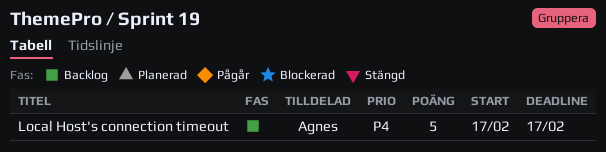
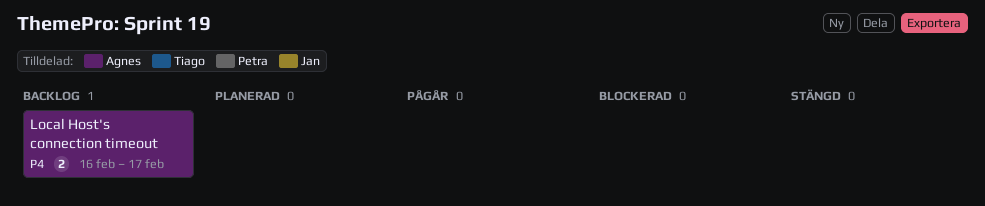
Local Host's connection timeout, estimate: 5 -> 2
Local Host's connection timeout, start: Feb 17 -> Feb 16

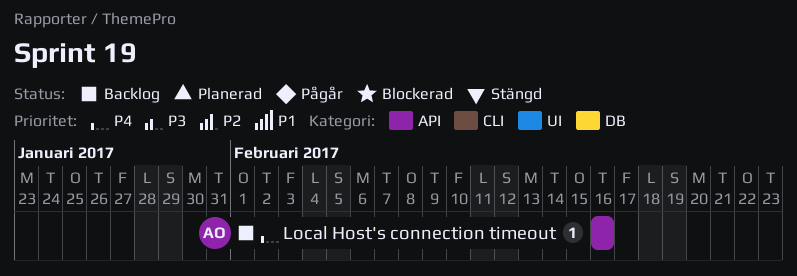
Local Host's connection timeout, estimate: 2 -> 1
Local Host's connection timeout, due: Feb 17 -> Feb 16

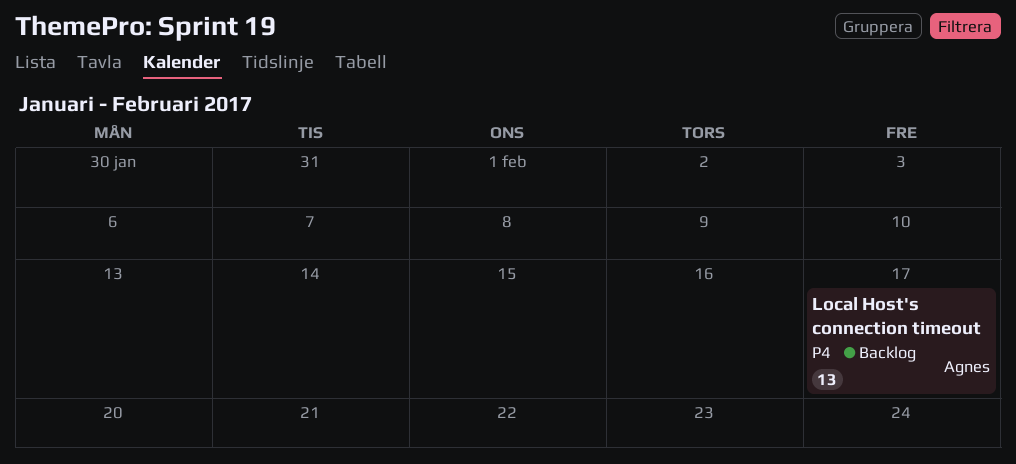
Local Host's connection timeout, estimate: 1 -> 13
Local Host's connection timeout, due: Feb 16 -> Feb 17

